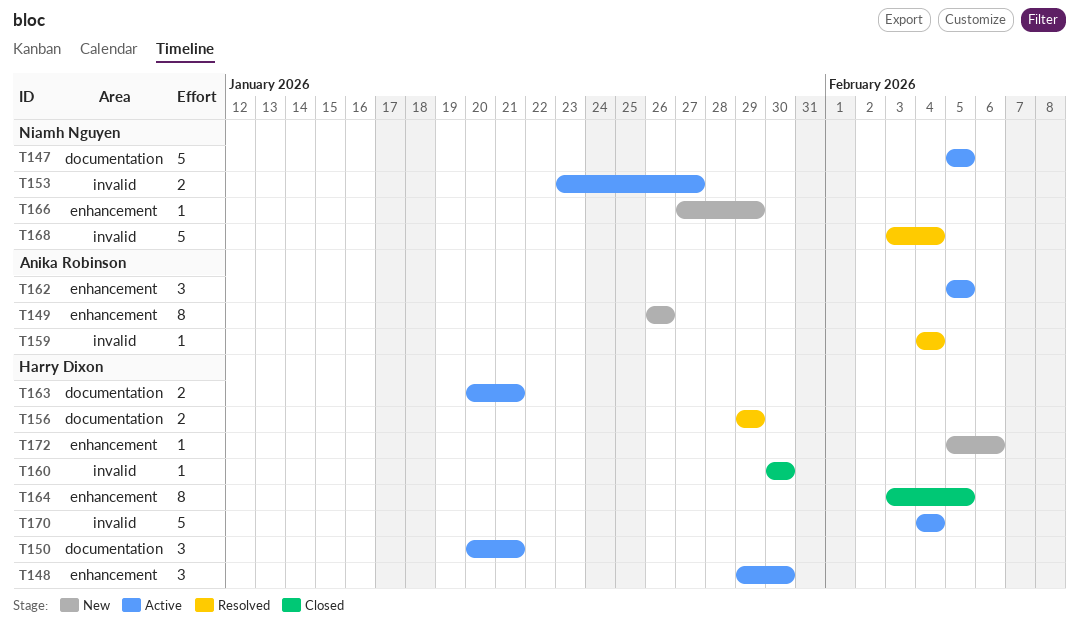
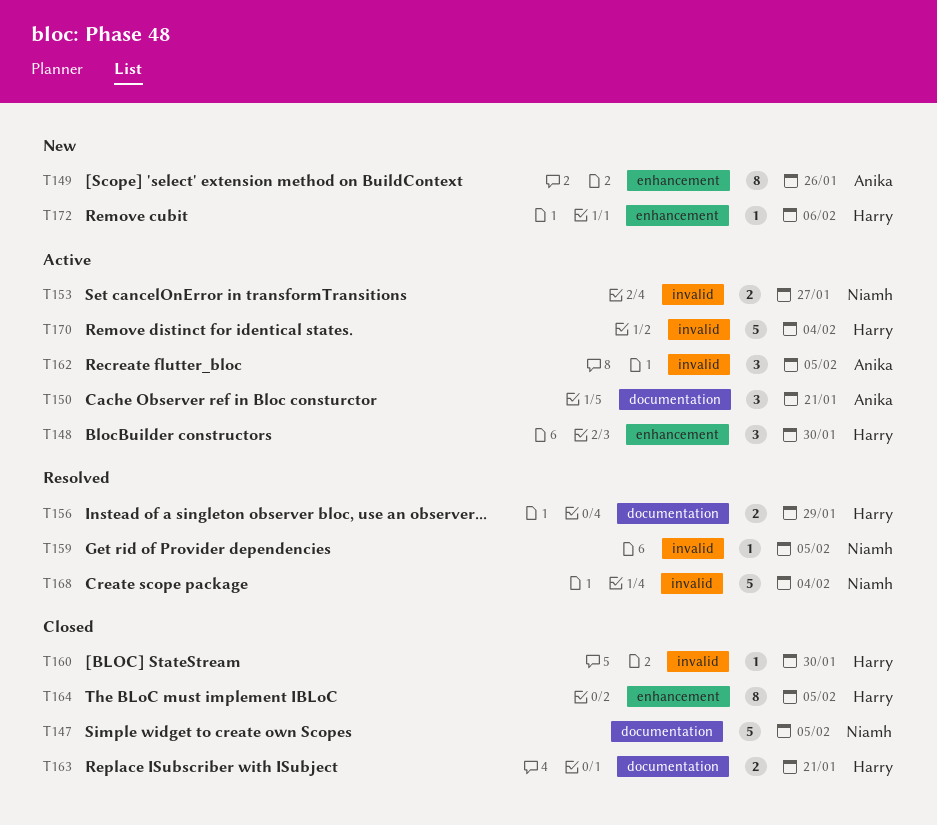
T147, status: Active -> Closed
T150, owner: Harry Dixon -> Anika Robinson
T159, owner: Anika Robinson -> Niamh Nguyen
T159, due: Feb 4 -> Feb 5
T162, label: enhancement -> invalid
T163, status: Active -> Closed
T166: present -> none

